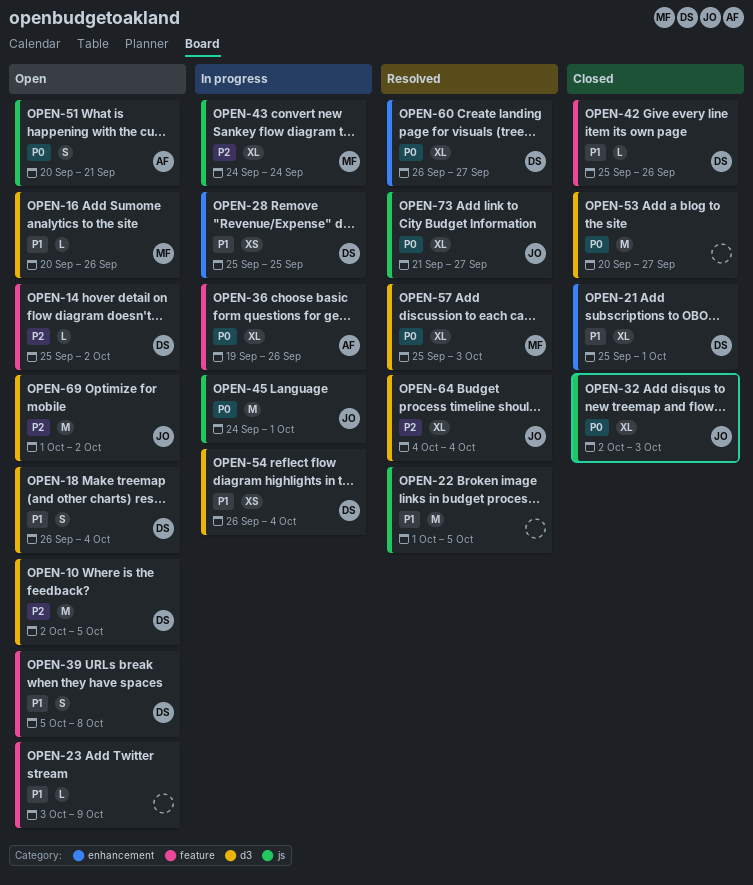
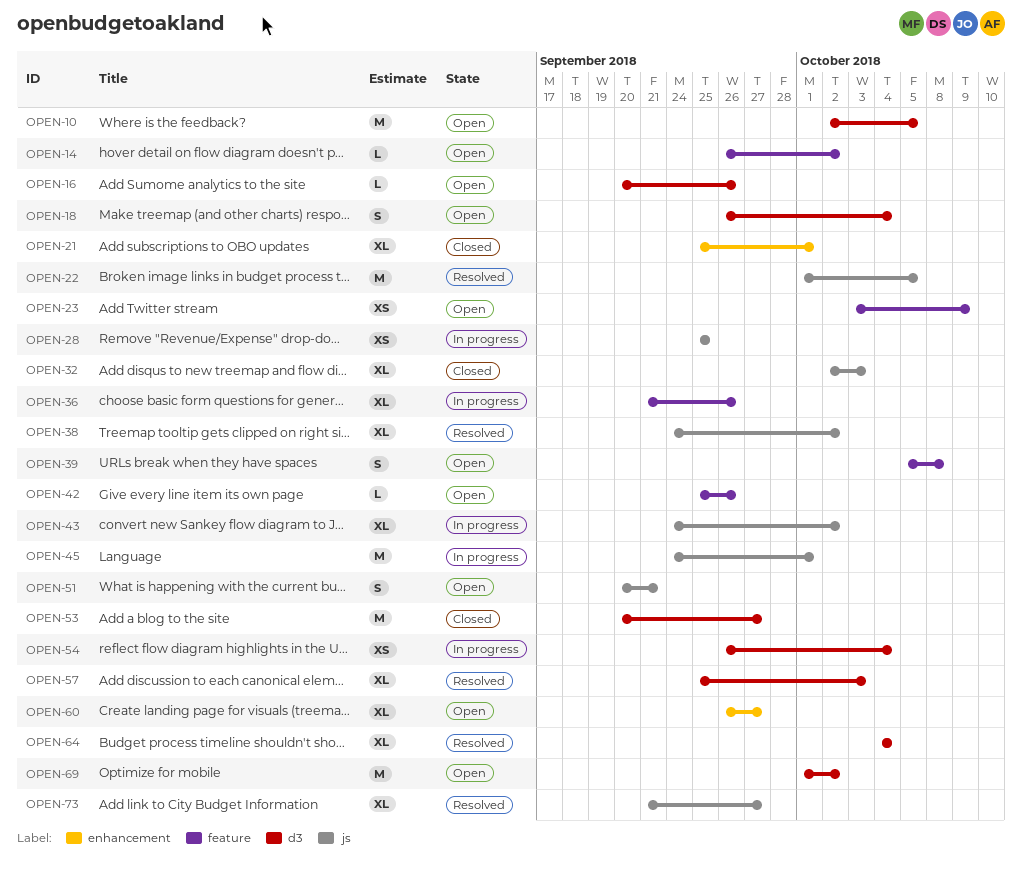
OPEN-14, start: Sep 25 -> Sep 26
OPEN-23, estimate: L -> XS
OPEN-28, label: enhancement -> js
OPEN-36, start: Sep 19 -> Sep 21
OPEN-38: none -> present
OPEN-42, status: Closed -> Open
OPEN-43, due: Sep 24 -> Oct 2
OPEN-60, status: Resolved -> Open

